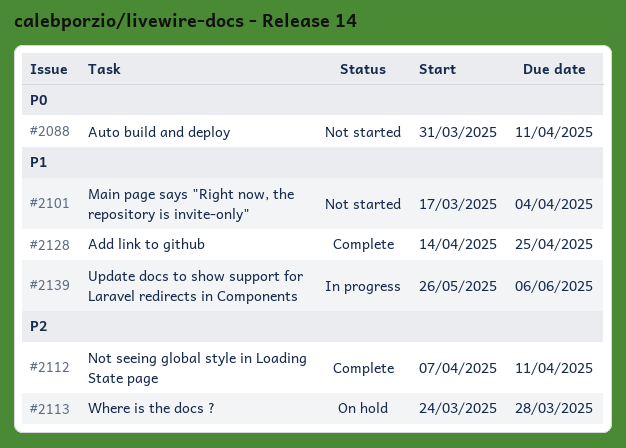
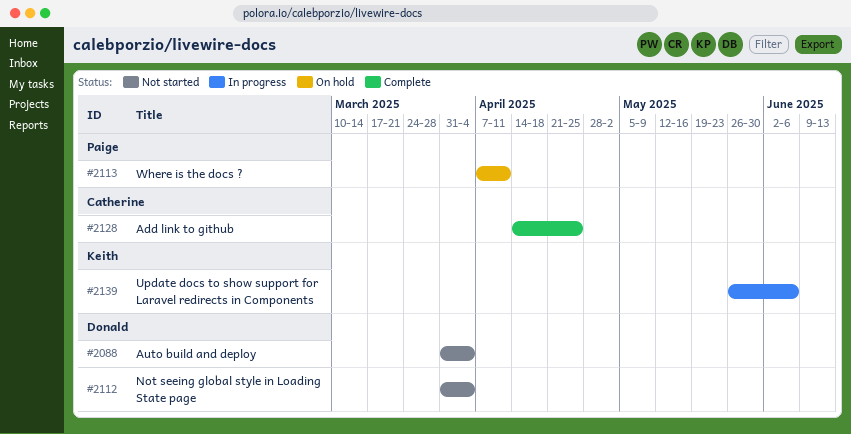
#2088, due: Apr 11 -> Apr 4
#2101: present -> none
#2112, status: Complete -> Not started
#2112, start: Apr 7 -> Mar 31
#2112, due: Apr 11 -> Apr 4
#2113, start: Mar 24 -> Apr 7
#2113, due: Mar 28 -> Apr 11

